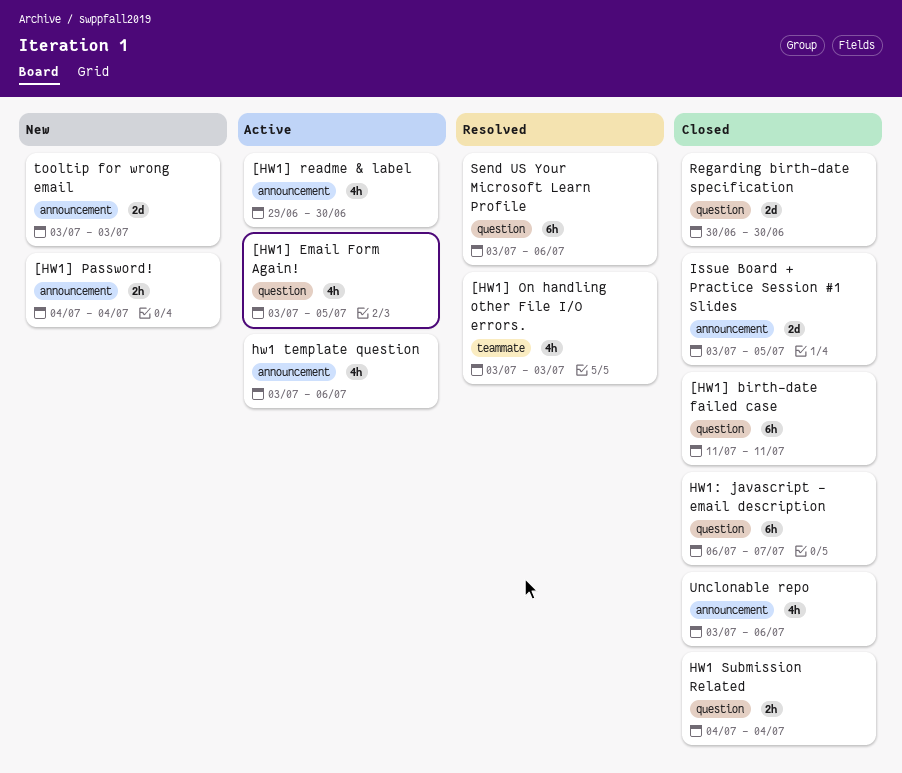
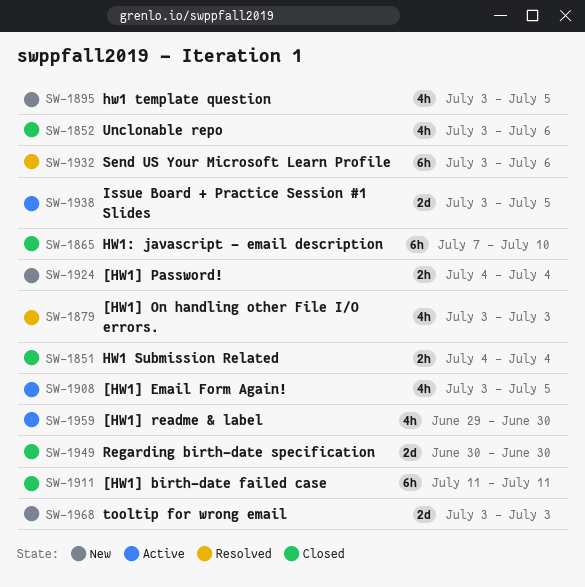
hw1 template question, status: Active -> New
hw1 template question, due: Jul 6 -> Jul 5
HW1: javascript - email description, start: Jul 6 -> Jul 7
HW1: javascript - email description, due: Jul 7 -> Jul 10
Issue Board + Practice Session #1 Slides, status: Closed -> Active

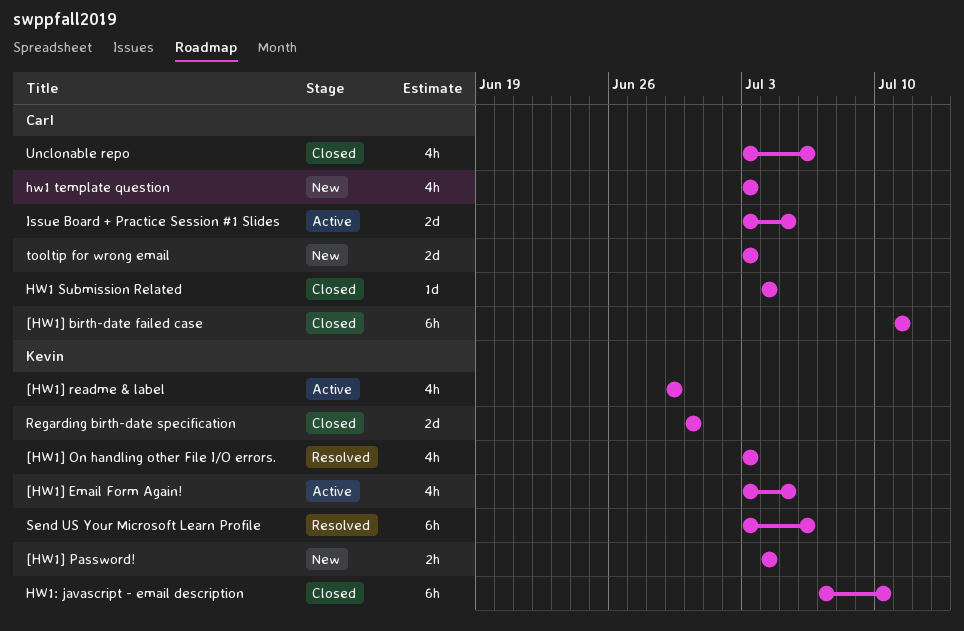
[HW1] readme & label, due: Jun 30 -> Jun 29
HW1 Submission Related, estimate: 2h -> 1d
hw1 template question, due: Jul 5 -> Jul 3

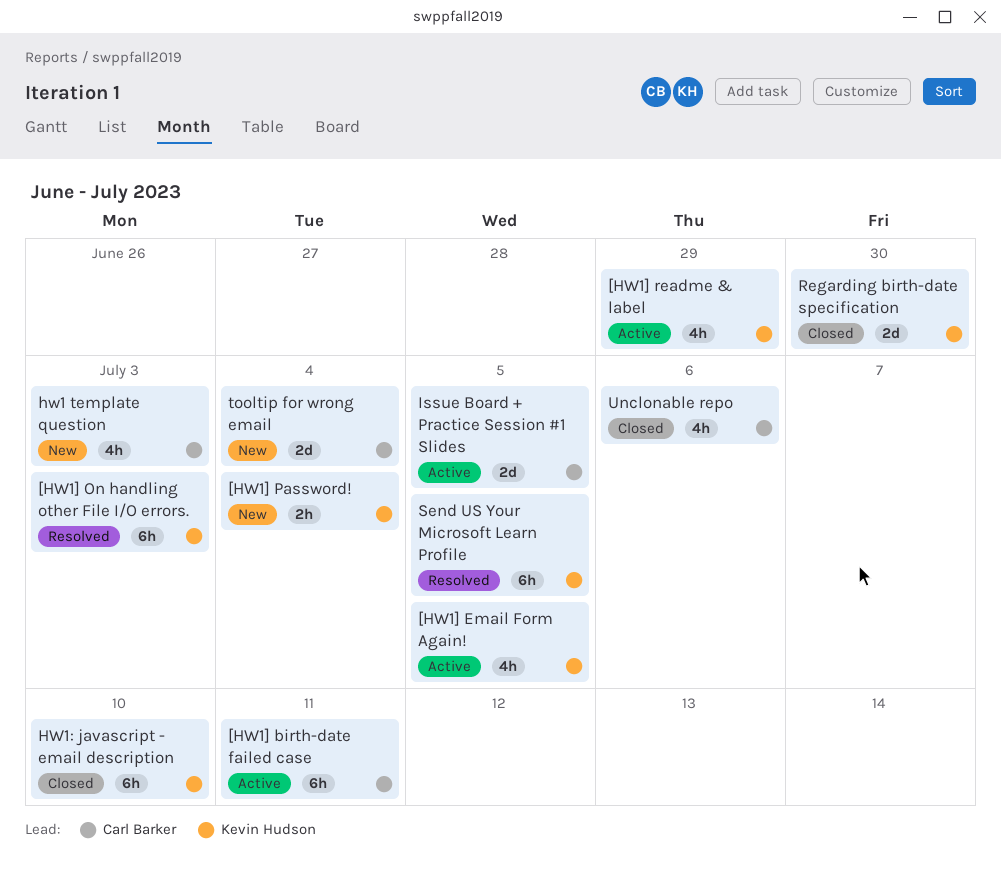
[HW1] birth-date failed case, status: Closed -> Active
[HW1] On handling other File I/O errors., estimate: 4h -> 6h
HW1 Submission Related: present -> none
Send US Your Microsoft Learn Profile, due: Jul 6 -> Jul 5
tooltip for wrong email, due: Jul 3 -> Jul 4

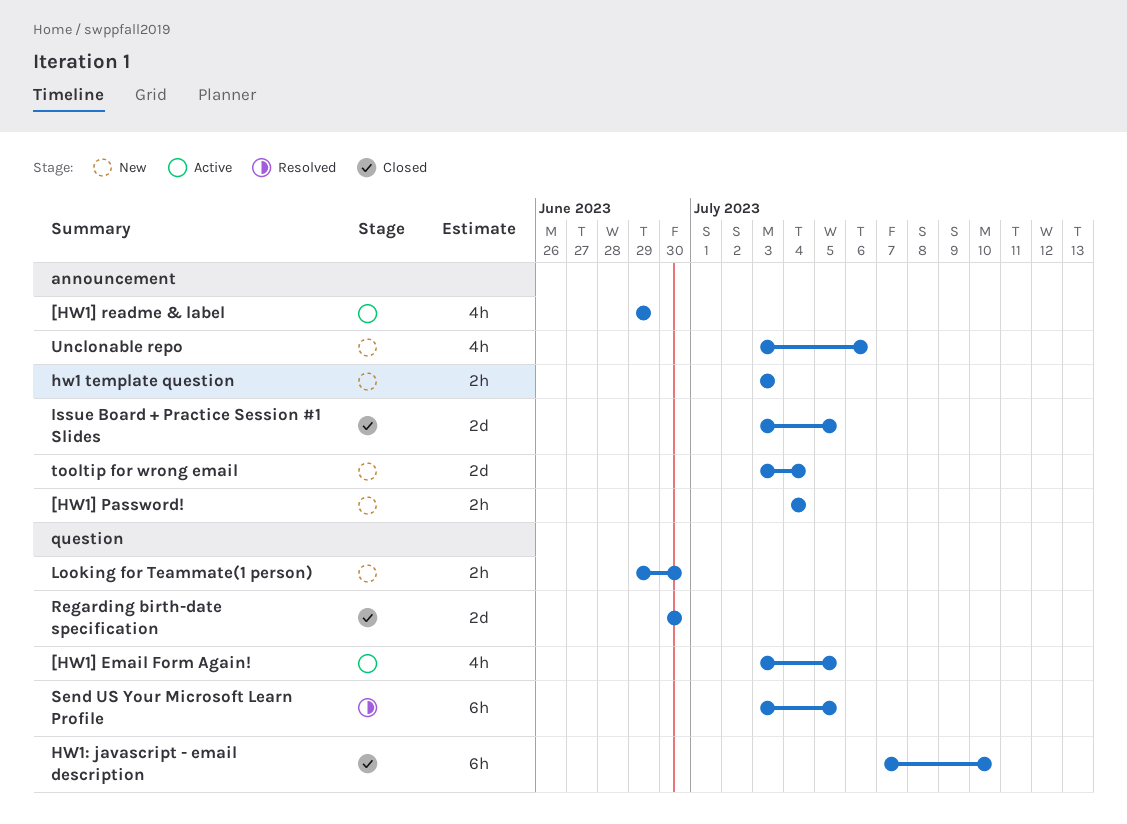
[HW1] birth-date failed case: present -> none
[HW1] On handling other File I/O errors.: present -> none
hw1 template question, estimate: 4h -> 2h
Issue Board + Practice Session #1 Slides, status: Active -> Closed
Looking for Teammate(1 person): none -> present
Unclonable repo, status: Closed -> New

